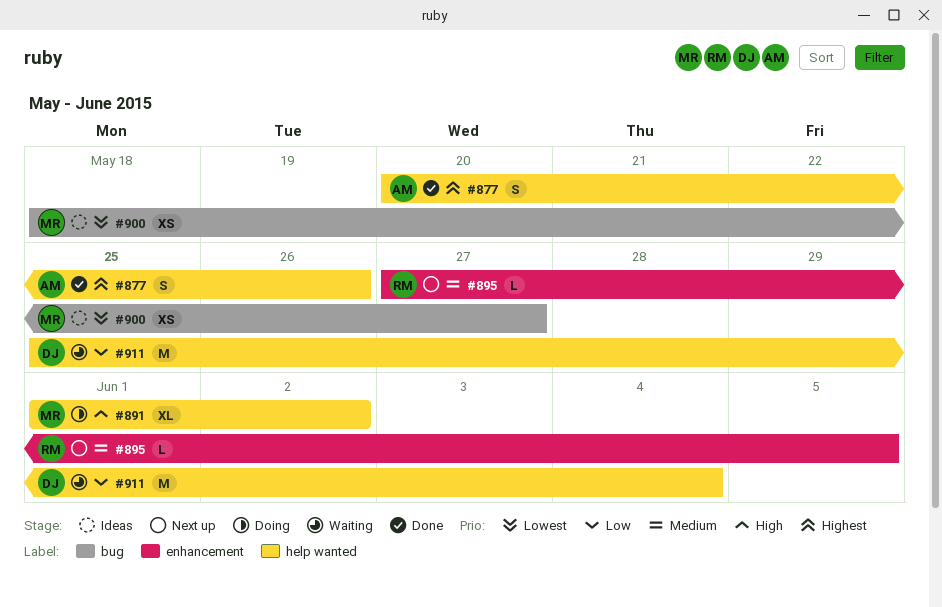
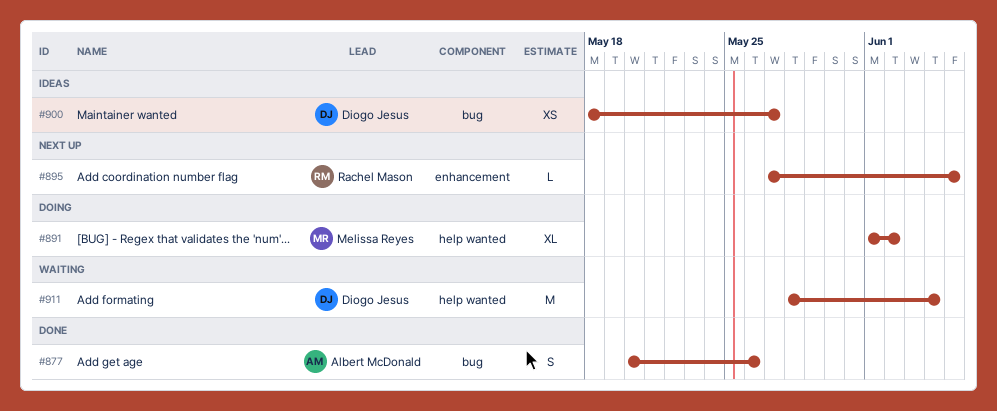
#877, label: help wanted -> bug
#900, owner: Melissa Reyes -> Diogo Jesus
#911, start: May 25 -> May 28

